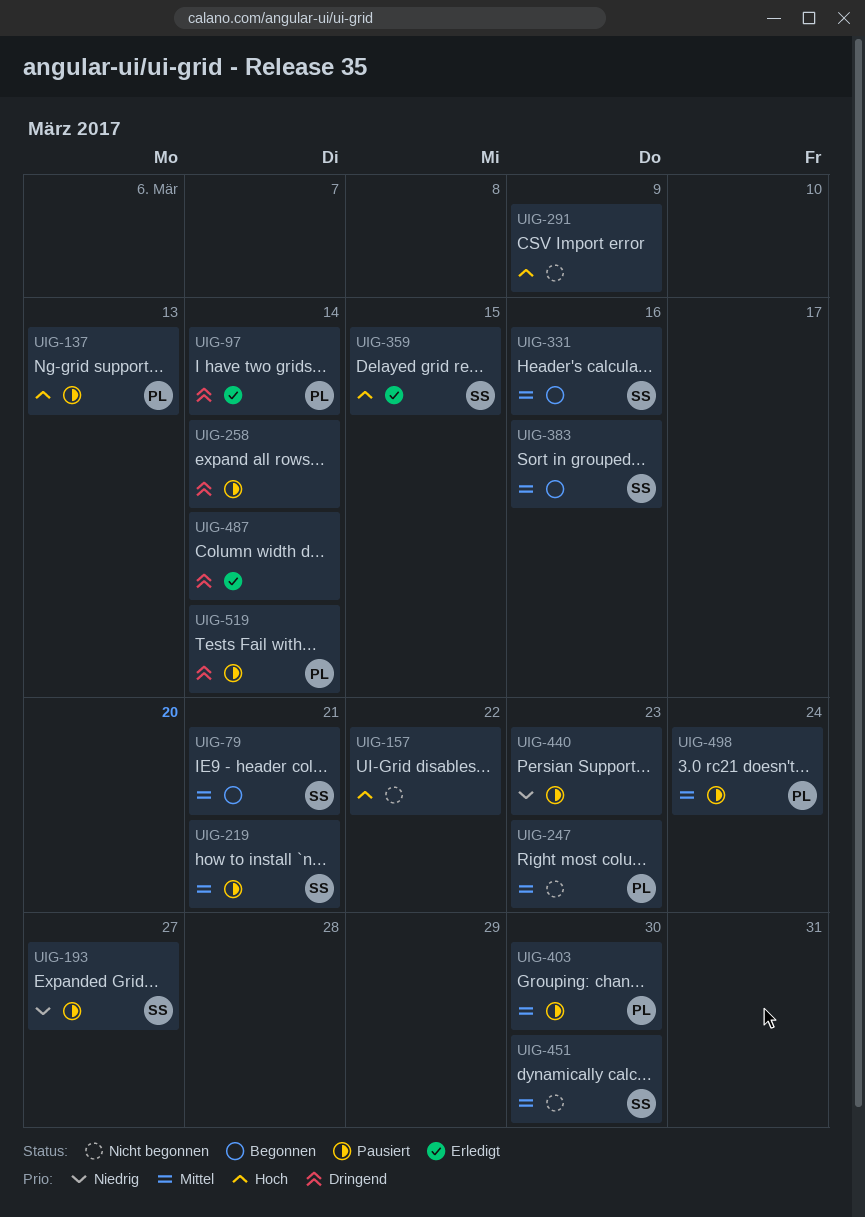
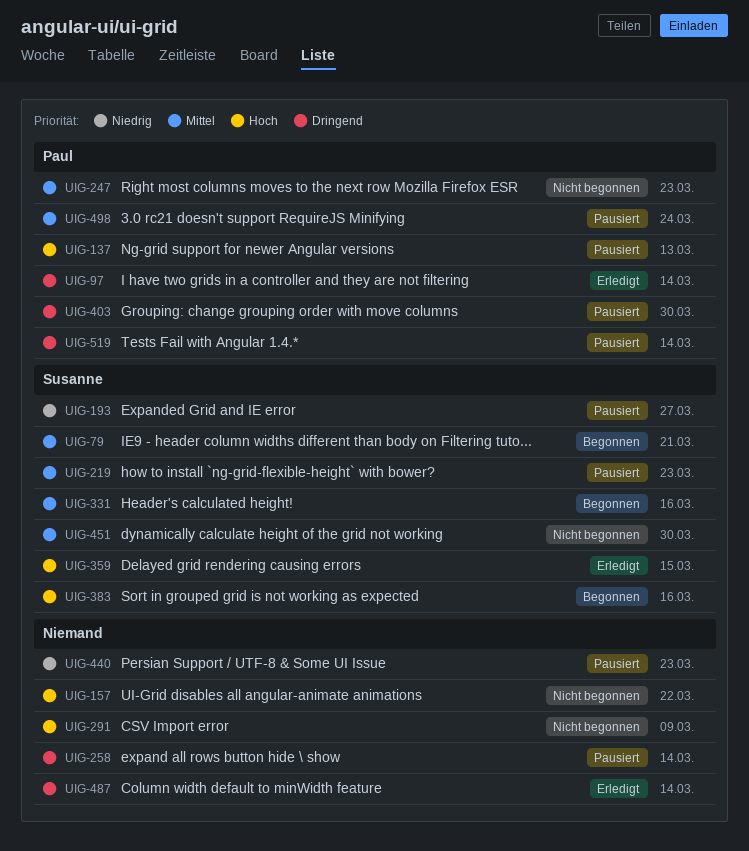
UIG-219, due: Mar 21 -> Mar 23
UIG-383, priority: Mittel -> Hoch
UIG-403, priority: Mittel -> Dringend

